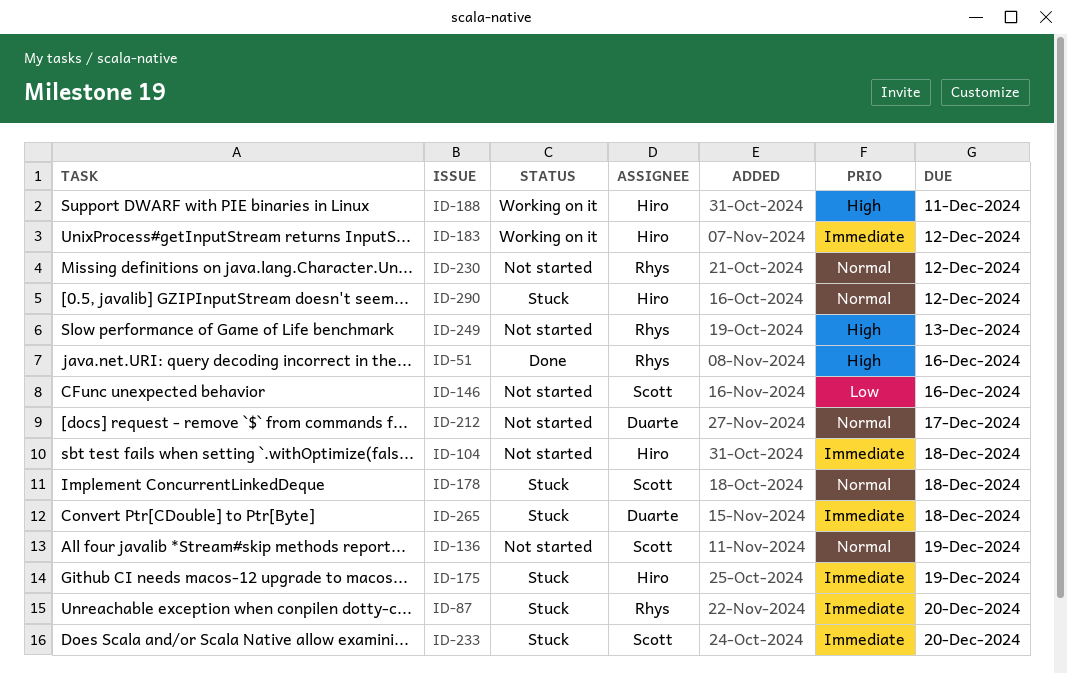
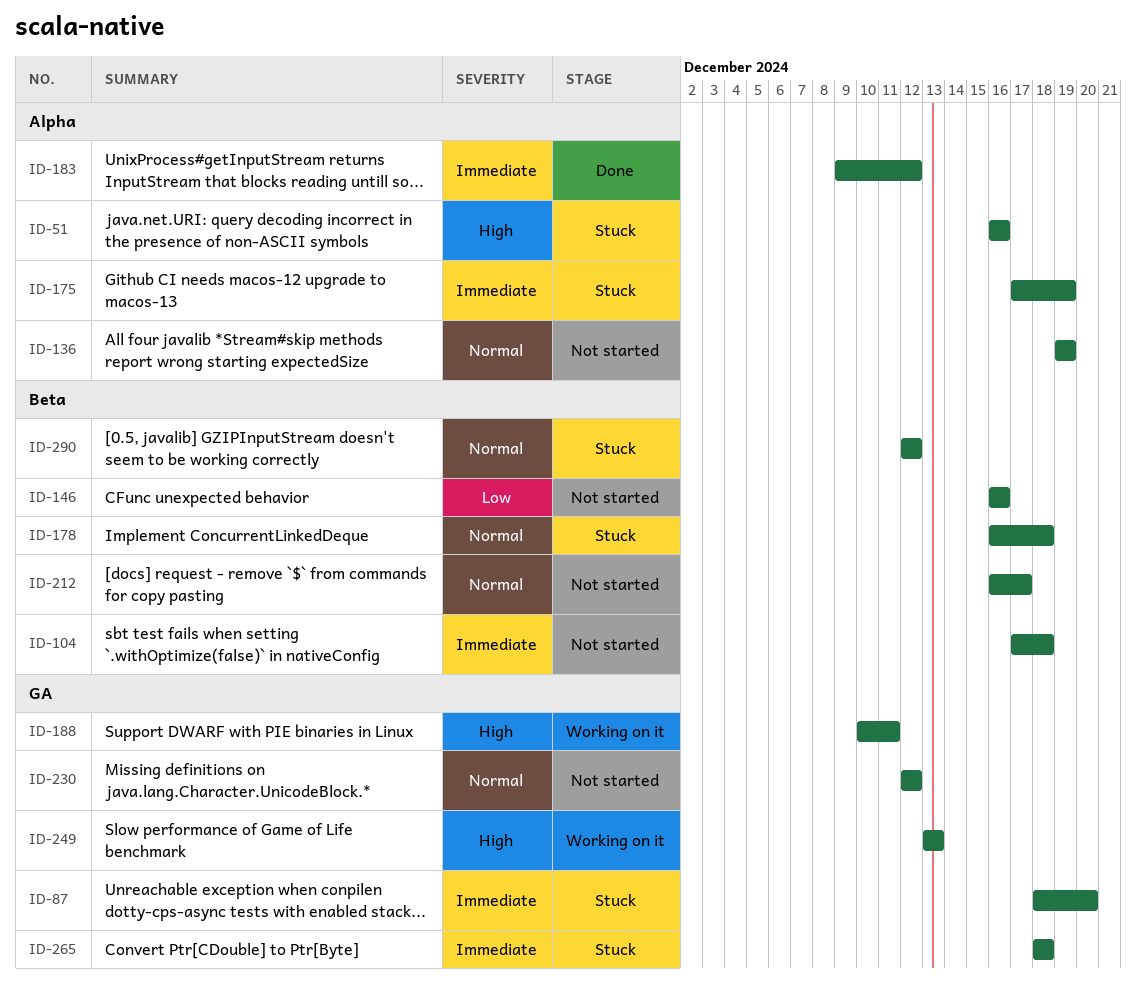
ID-51, status: Done -> Stuck
ID-183, status: Working on it -> Done
ID-233: present -> none
ID-249, status: Not started -> Working on it

